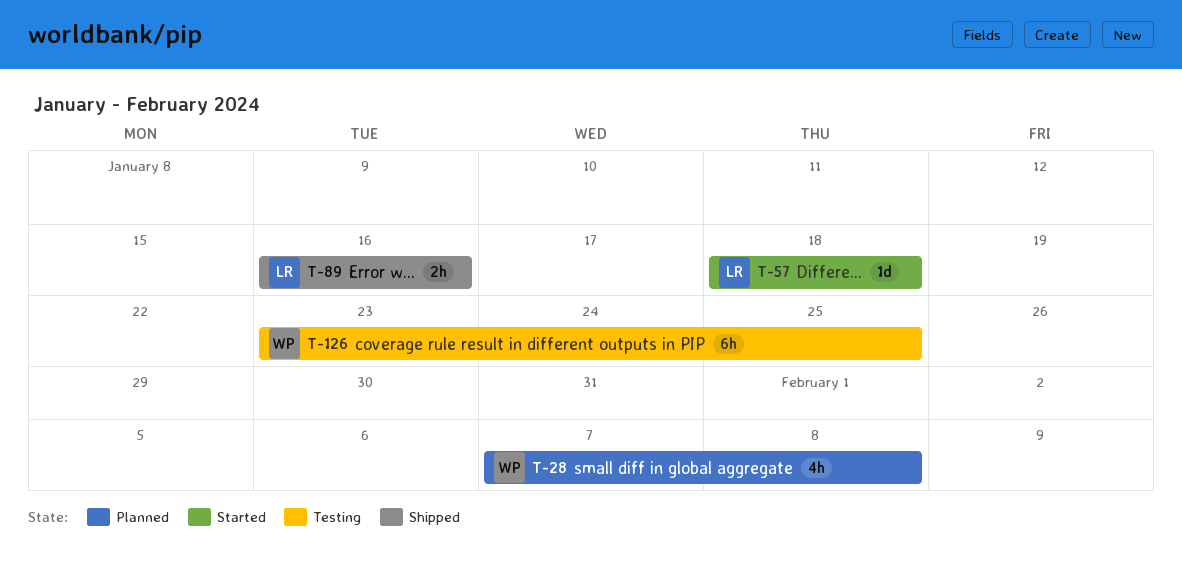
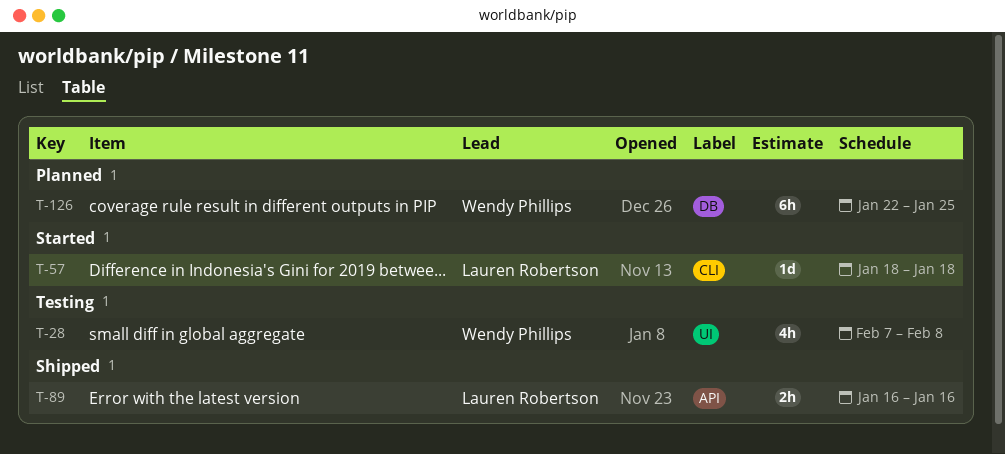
T-28, status: Planned -> Testing
T-126, status: Testing -> Planned
T-126, start: Jan 23 -> Jan 22

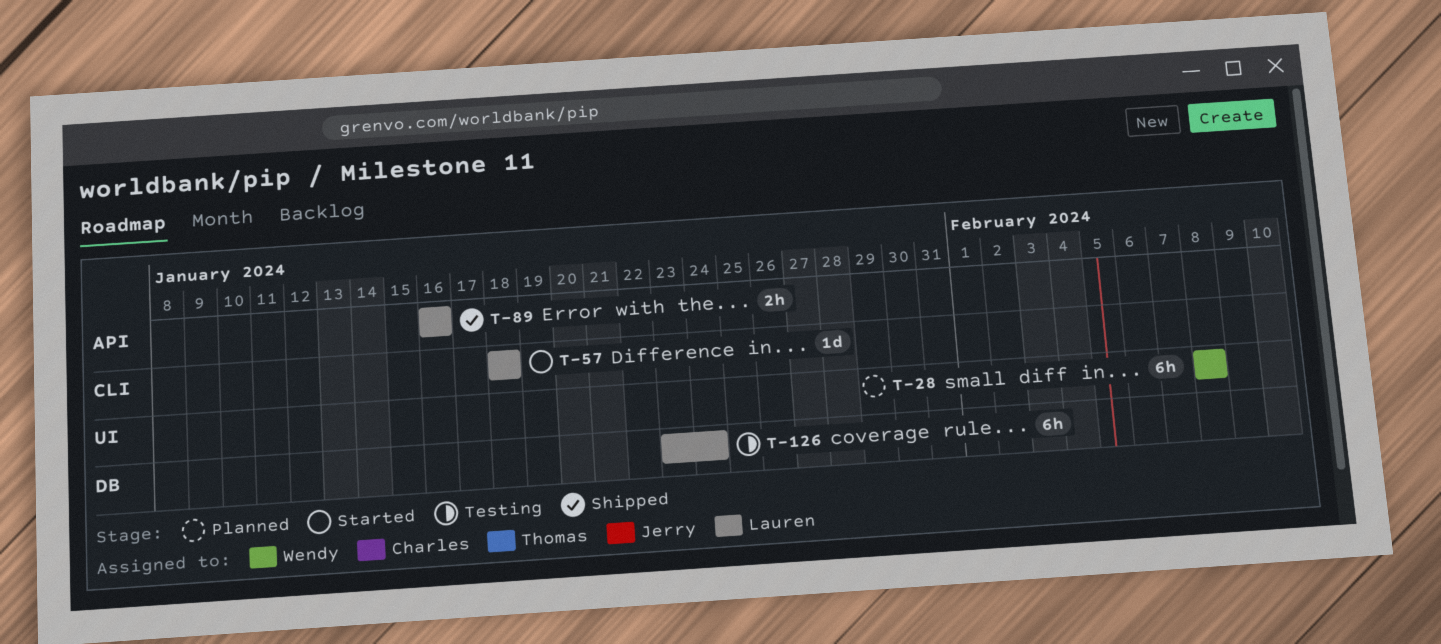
T-28, status: Testing -> Planned
T-28, estimate: 4h -> 6h
T-28, start: Feb 7 -> Feb 8
T-126, status: Planned -> Testing
T-126, owner: Wendy Phillips -> Lauren Robertson
T-126, start: Jan 22 -> Jan 23
T-126, due: Jan 25 -> Jan 24

